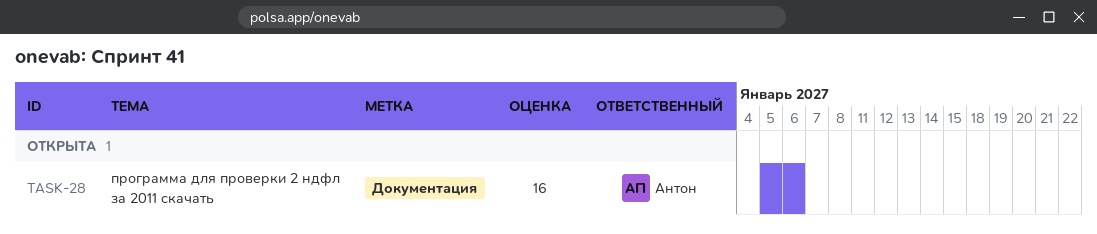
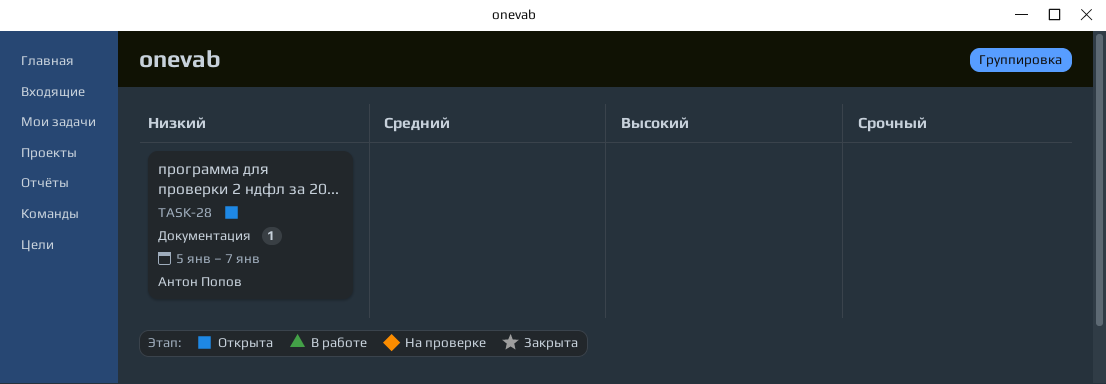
TASK-28, estimate: 16 -> 1
TASK-28, due: Jan 6 -> Jan 7

